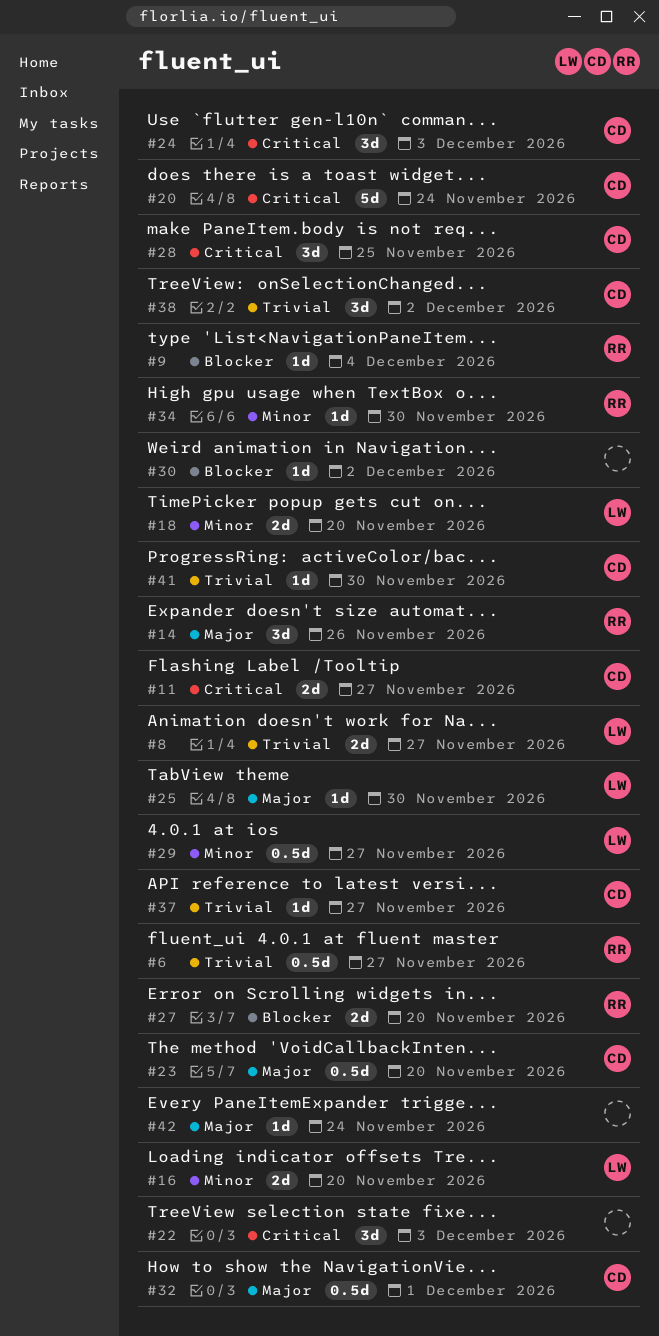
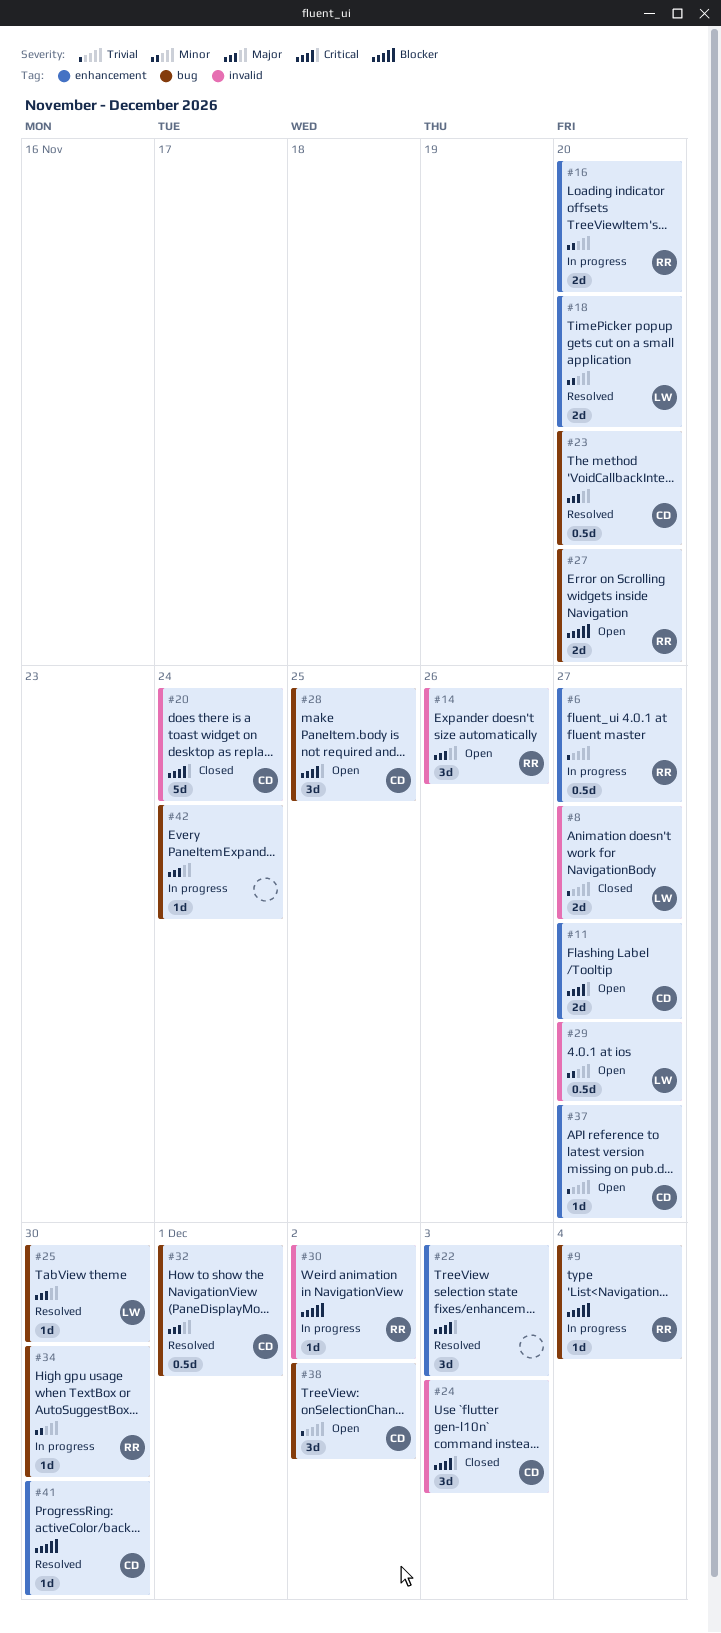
#16, owner: LW -> RR
#30, owner: none -> RR
#41, priority: Trivial -> Blocker

